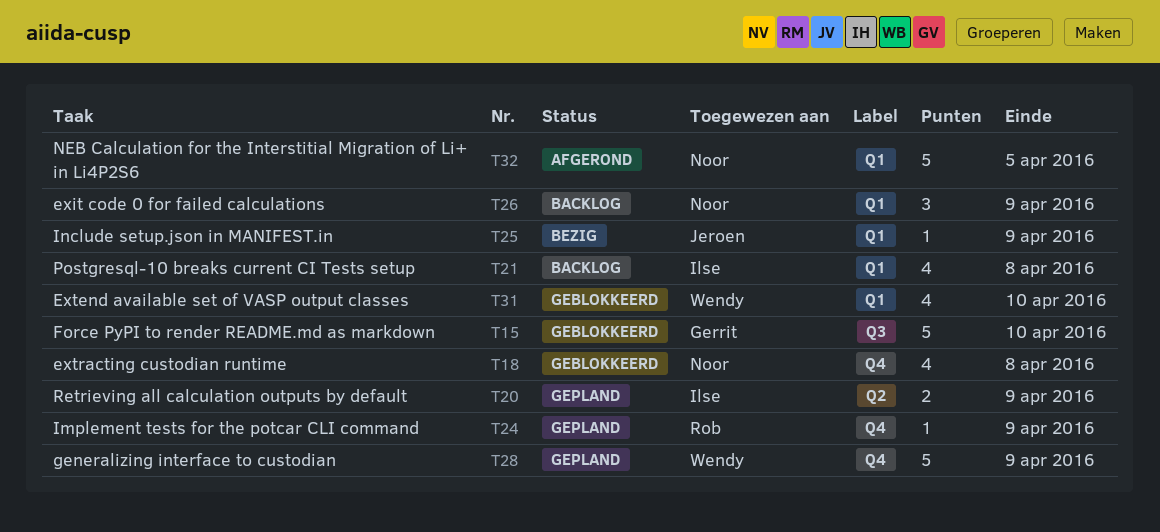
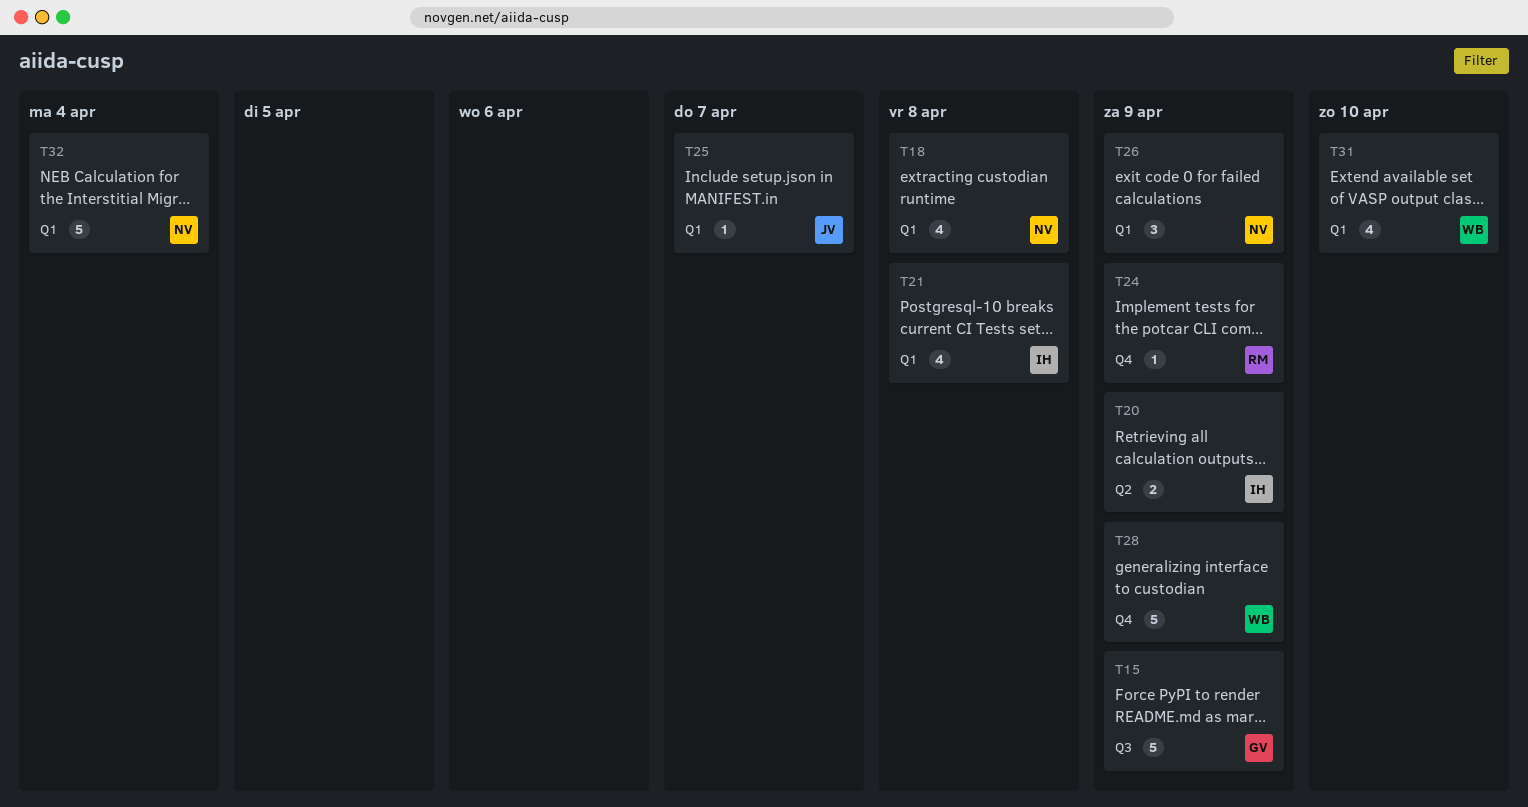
T15, due: Apr 10 -> Apr 9
T18, label: Q4 -> Q1
T25, due: Apr 9 -> Apr 7
T32, due: Apr 5 -> Apr 4

